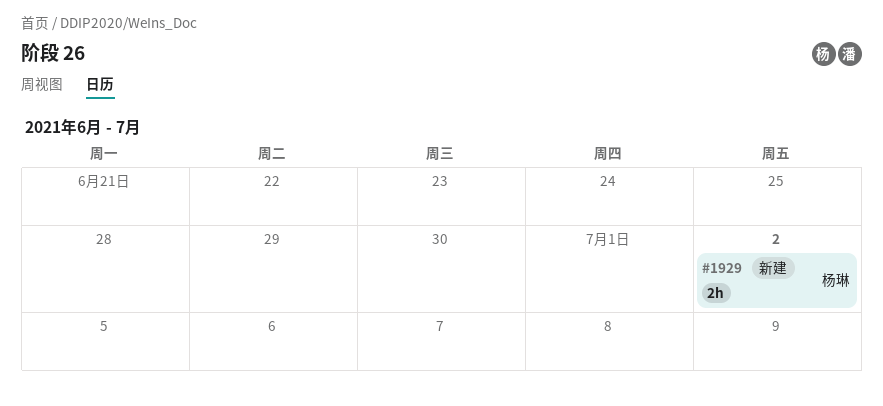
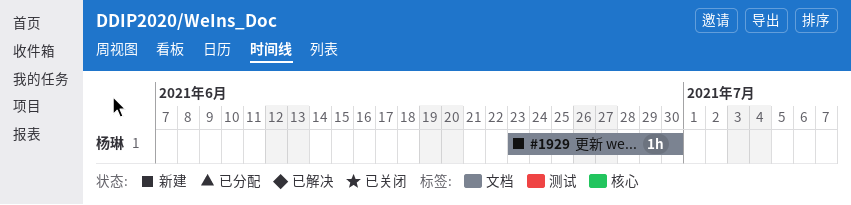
#1929, estimate: 2h -> 1h
#1929, due: Jul 2 -> Jun 30

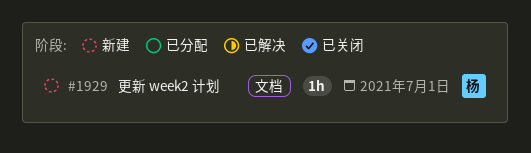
#1929, due: Jun 30 -> Jul 1

